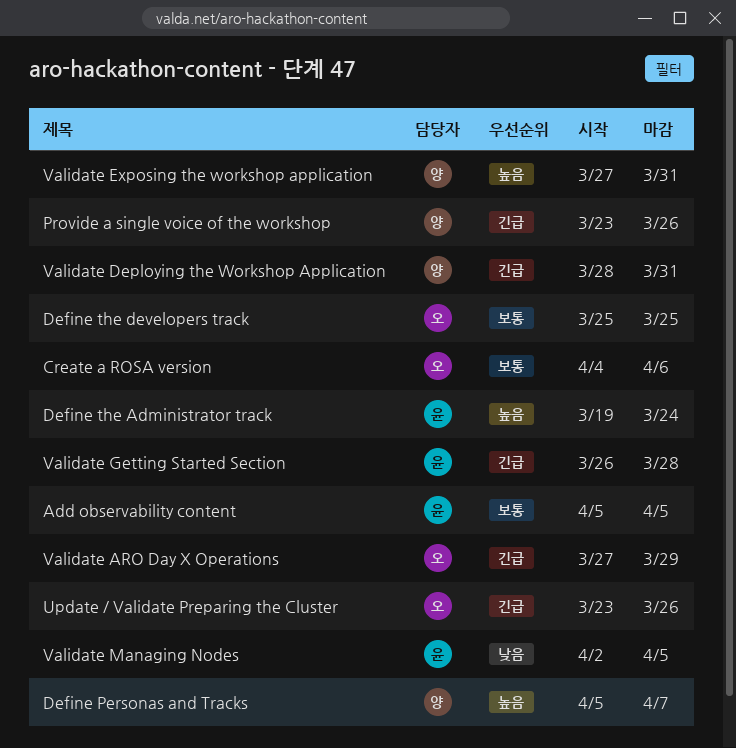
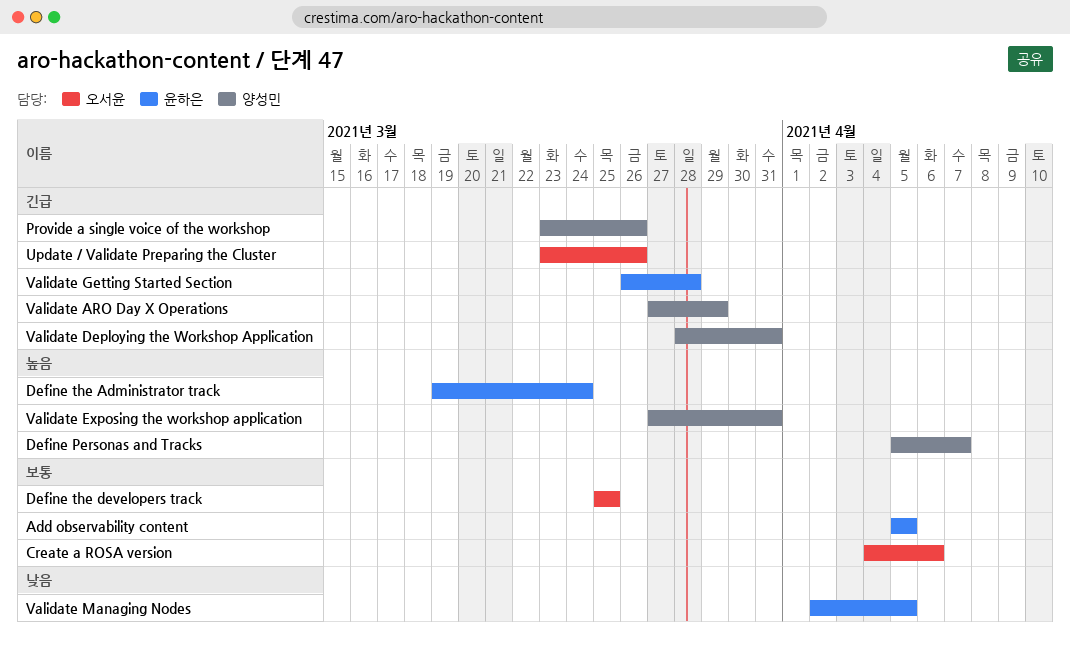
Validate ARO Day X Operations, owner: 오서윤 -> 양성민

